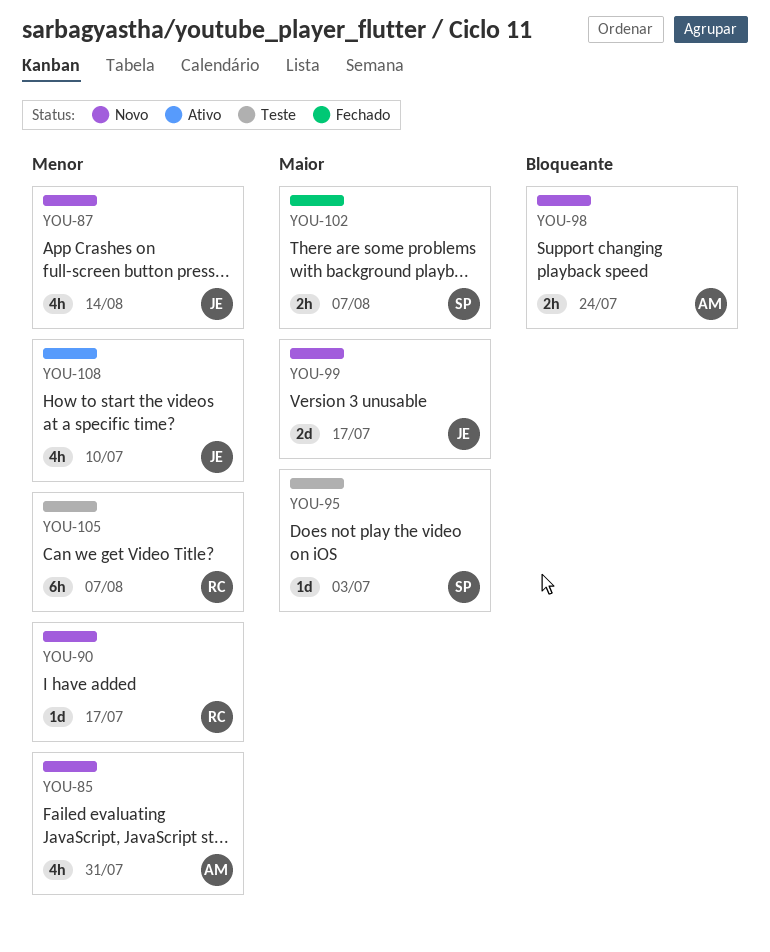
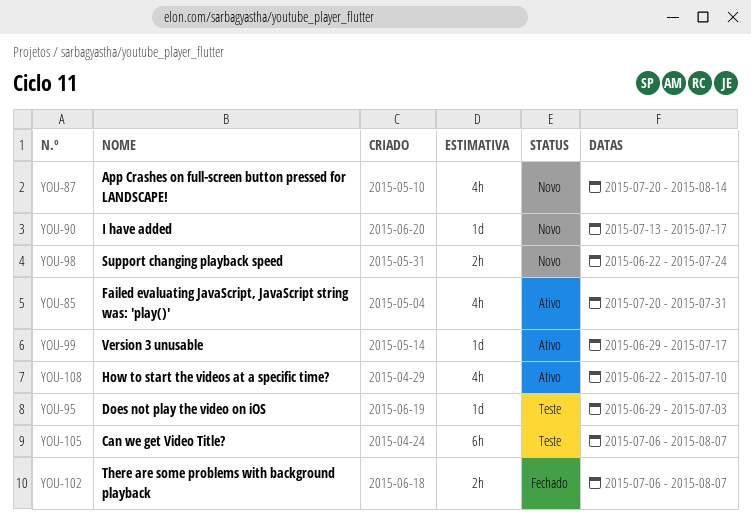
YOU-85, status: Novo -> Ativo
YOU-99, status: Novo -> Ativo
YOU-99, estimate: 2d -> 1d

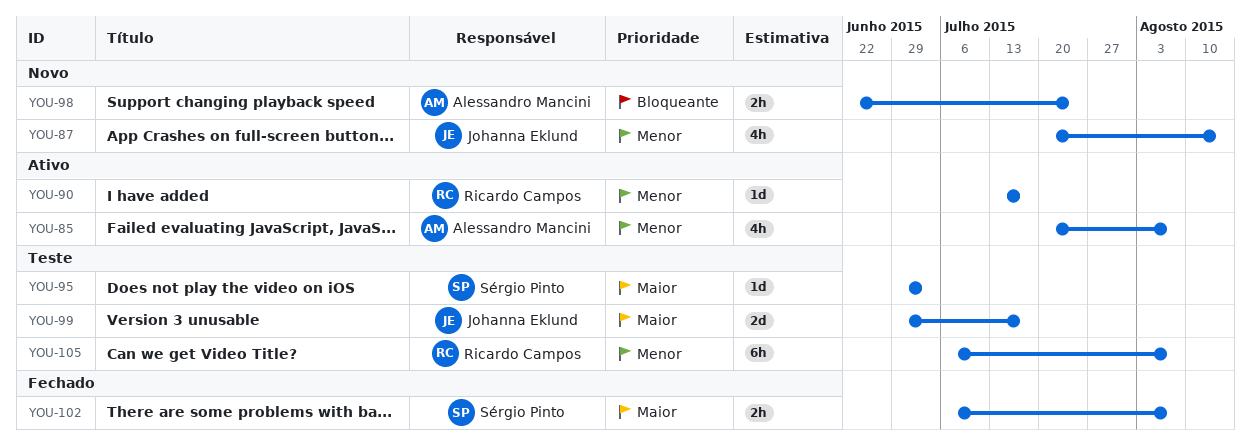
YOU-85, due: Jul 31 -> Aug 7
YOU-90, status: Novo -> Ativo
YOU-99, status: Ativo -> Teste
YOU-99, estimate: 1d -> 2d
YOU-108: present -> none

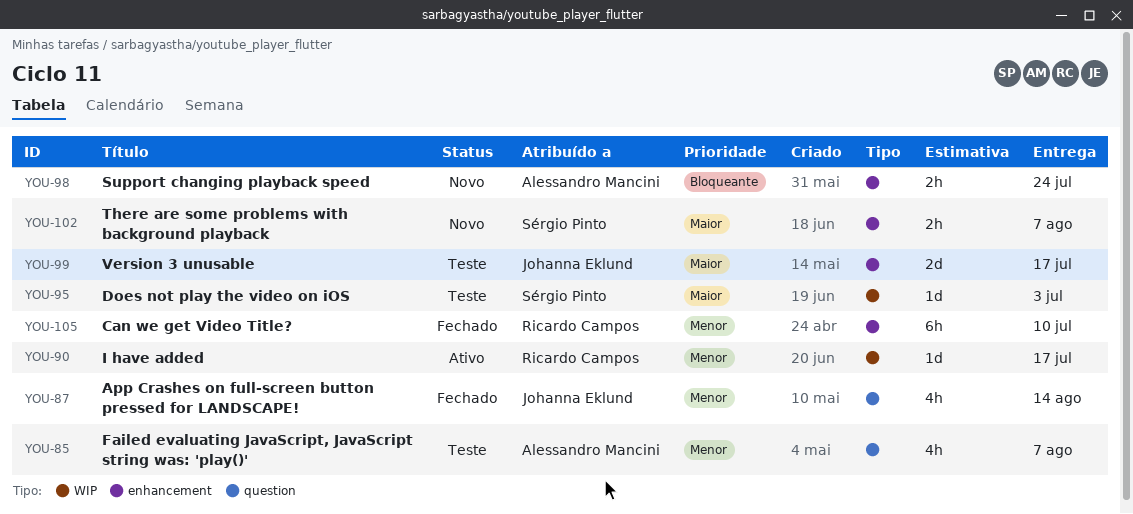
YOU-85, status: Ativo -> Teste
YOU-87, status: Novo -> Fechado
YOU-102, status: Fechado -> Novo
YOU-105, status: Teste -> Fechado
YOU-105, due: Aug 7 -> Jul 10

